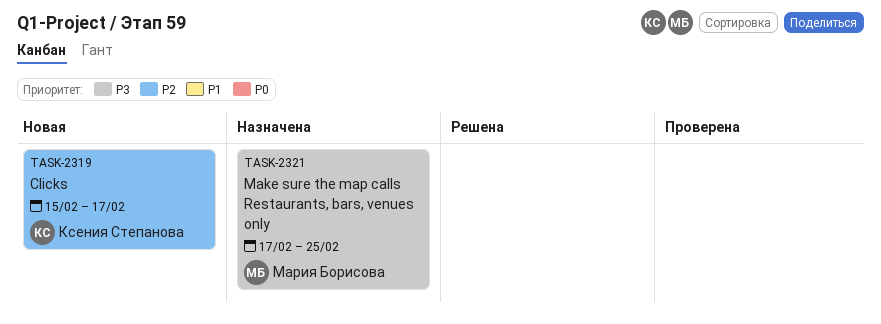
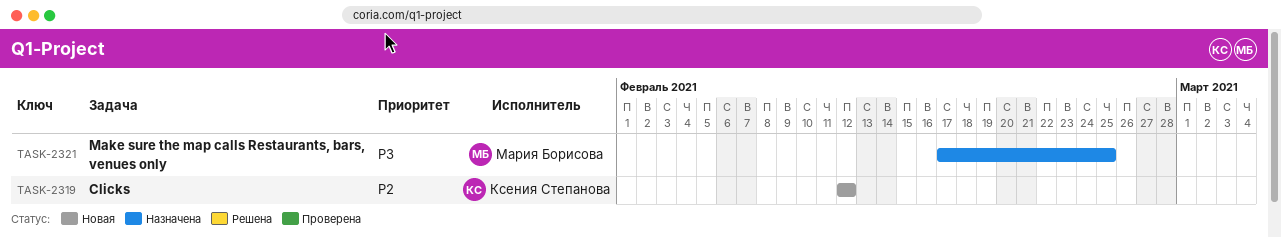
TASK-2319, start: Feb 15 -> Feb 12
TASK-2319, due: Feb 17 -> Feb 12

